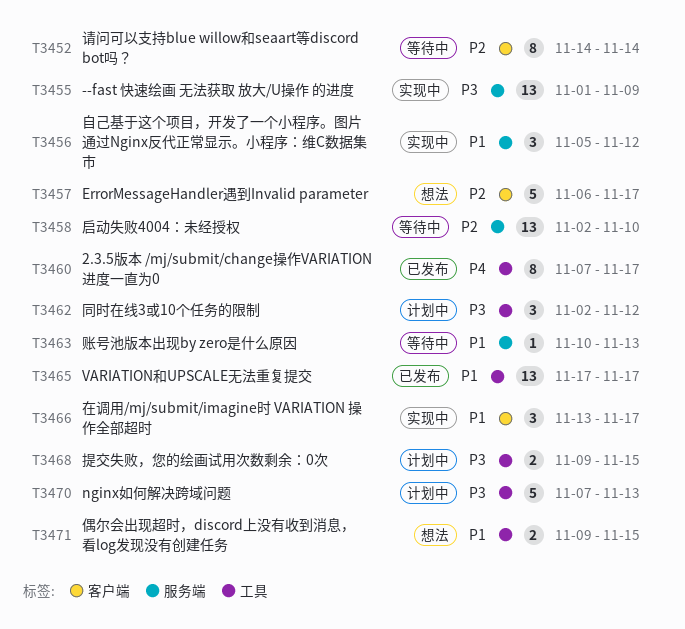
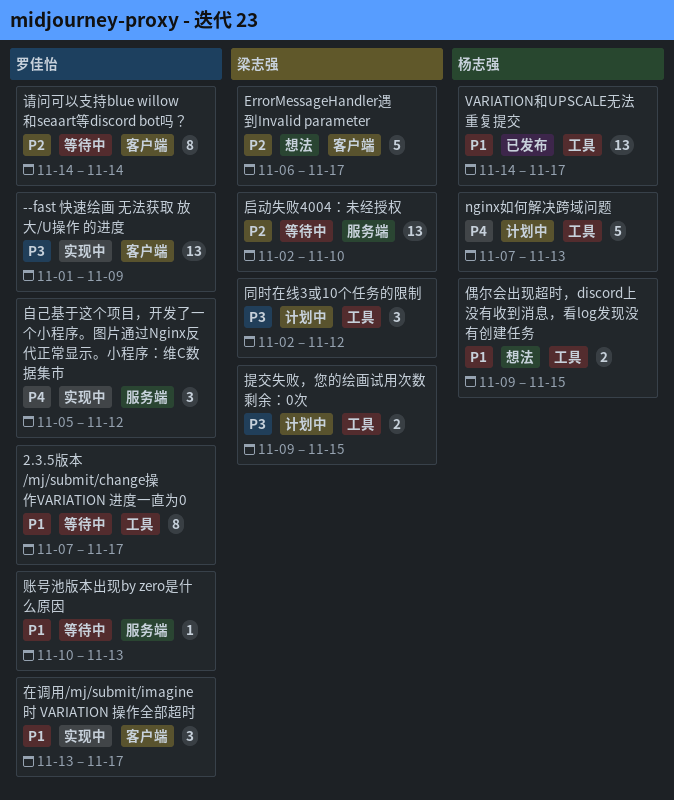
--fast 快速绘画 无法获取 放大/U操作 的进度, label: 服务端 -> 客户端
2.3.5版本 /mj/submit/change操作VARIATION 进度一直为0, status: 已发布 -> 等待中
2.3.5版本 /mj/submit/change操作VARIATION 进度一直为0, priority: P4 -> P1
nginx如何解决跨域问题, priority: P3 -> P4
VARIATION和UPSCALE无法重复提交, start: Nov 17 -> Nov 14
自己基于这个项目，开发了一个小程序。图片通过Nginx反代正常显示。小程序：维C数据集市, priority: P1 -> P4

